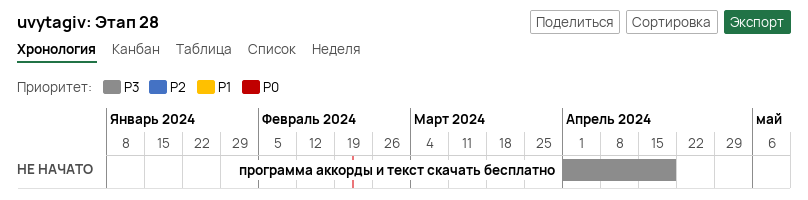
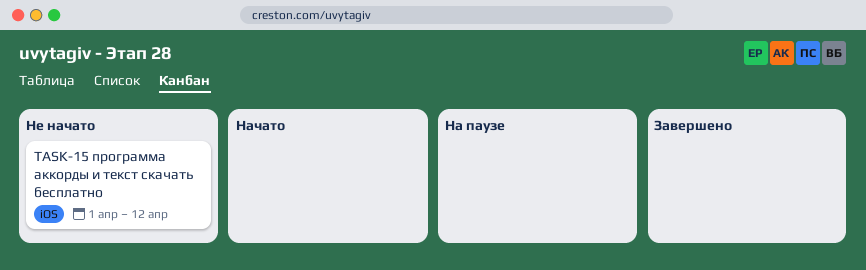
программа аккорды и текст скачать бесплатно, due: Apr 19 -> Apr 12

